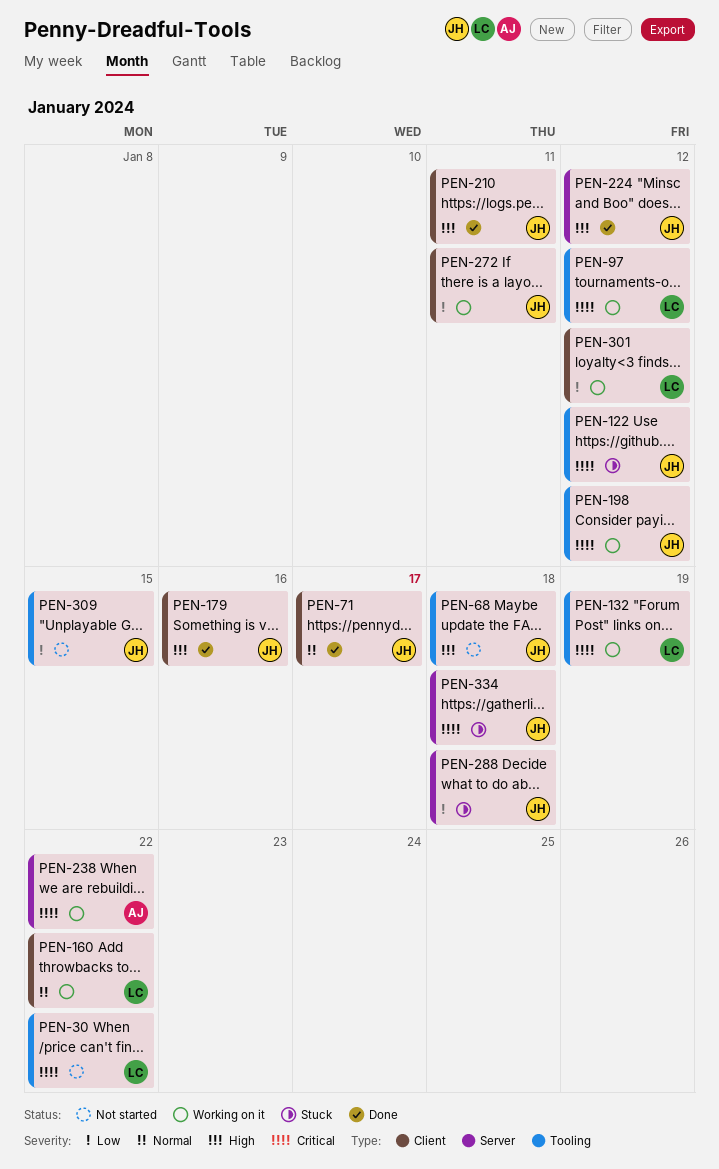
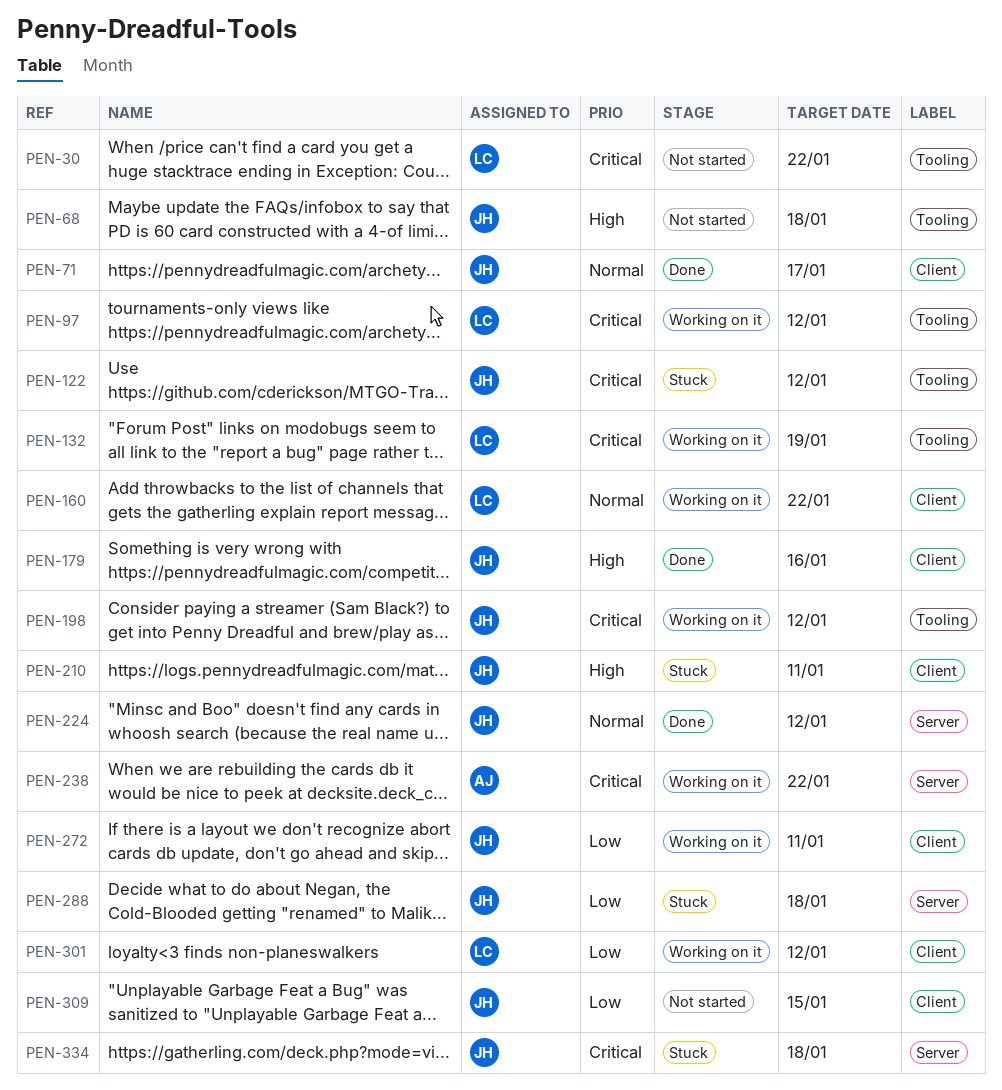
PEN-210, status: Done -> Stuck
PEN-224, priority: High -> Normal
PEN-309, label: Tooling -> Client

